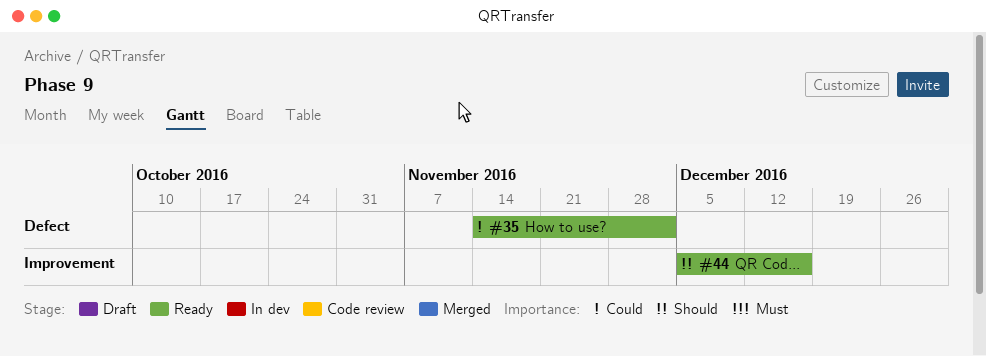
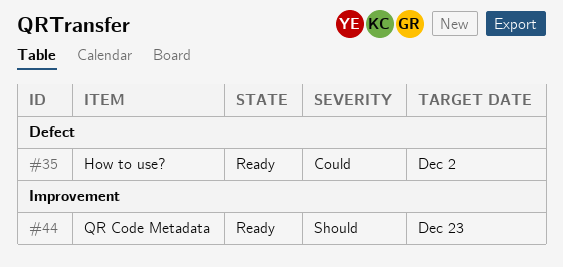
#44, due: Dec 16 -> Dec 23

